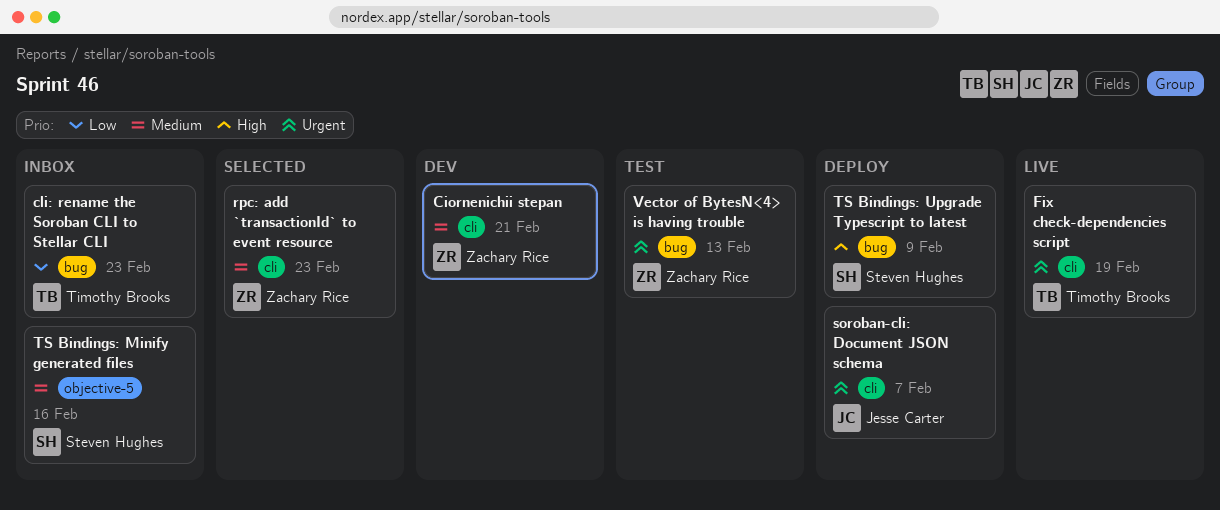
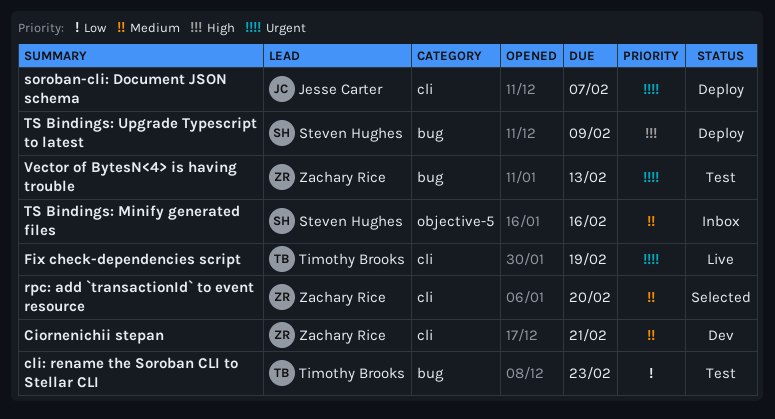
cli: rename the Soroban CLI to Stellar CLI, status: Inbox -> Test
rpc: add `transactionId` to event resource, due: Feb 23 -> Feb 20

